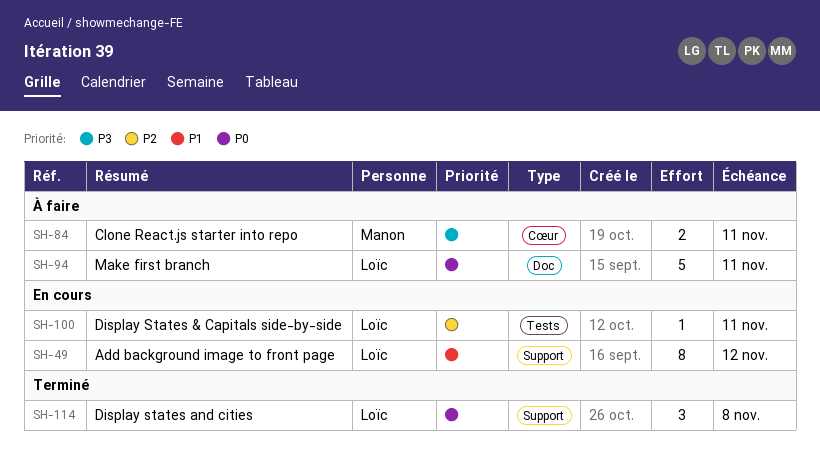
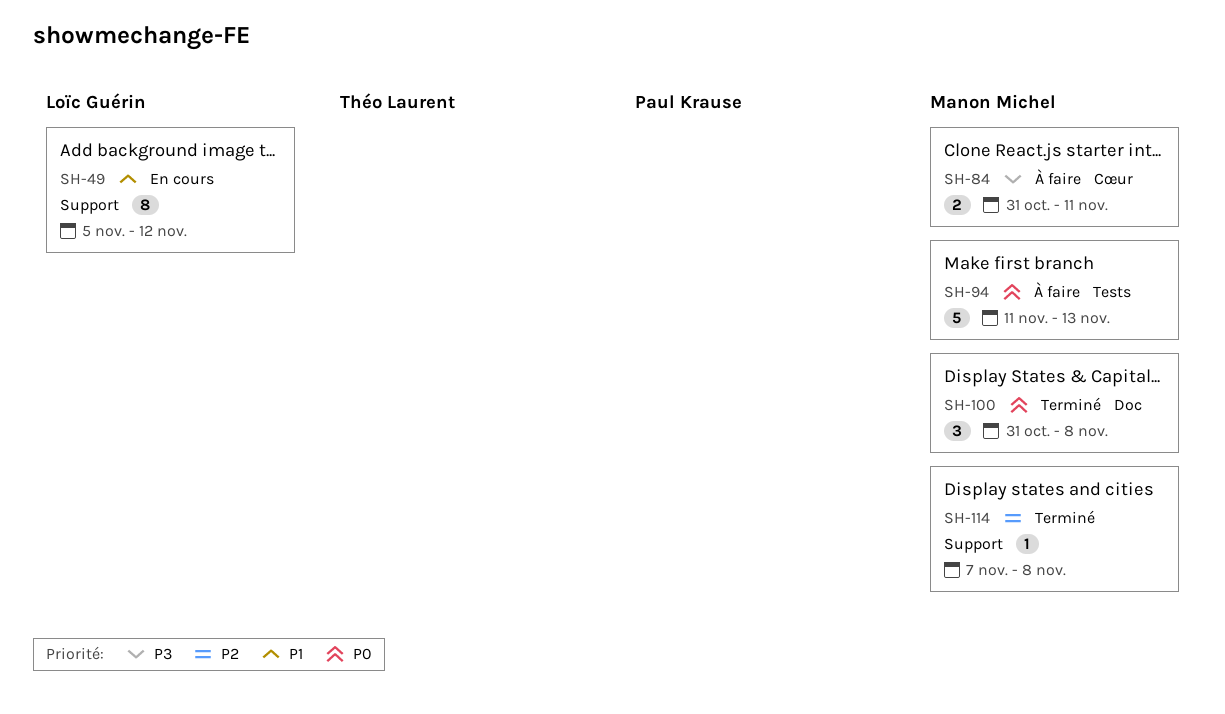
SH-94, owner: Loïc Guérin -> Manon Michel
SH-94, label: Doc -> Tests
SH-94, due: Nov 11 -> Nov 13
SH-100, status: En cours -> Terminé
SH-100, owner: Loïc Guérin -> Manon Michel
SH-100, priority: P2 -> P0
SH-100, label: Tests -> Doc
SH-100, estimate: 1 -> 3
SH-100, due: Nov 11 -> Nov 8
SH-114, owner: Loïc Guérin -> Manon Michel
SH-114, priority: P0 -> P2
SH-114, estimate: 3 -> 1

